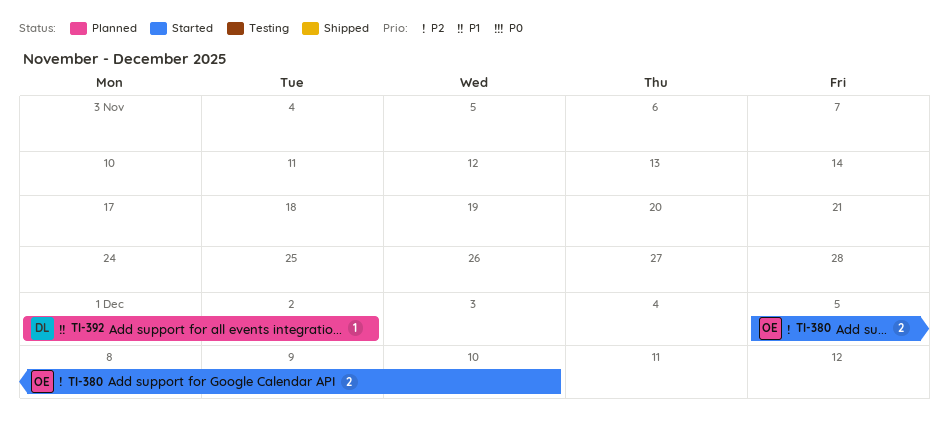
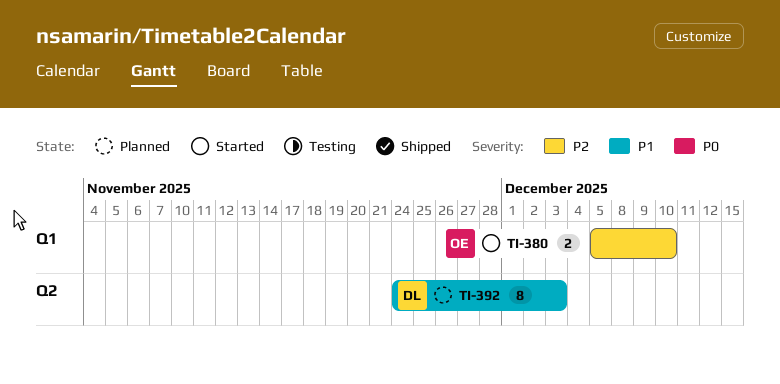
TI-392, estimate: 1 -> 8
TI-392, start: Dec 1 -> Nov 24
TI-392, due: Dec 2 -> Dec 3

